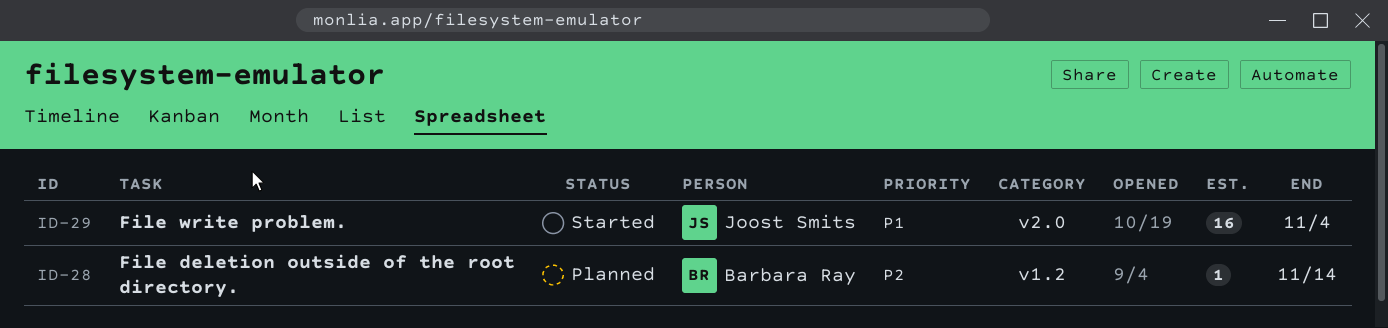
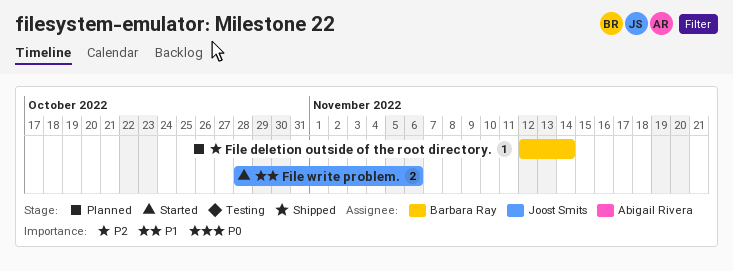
File write problem., estimate: 16 -> 2
File write problem., due: Nov 4 -> Nov 6

